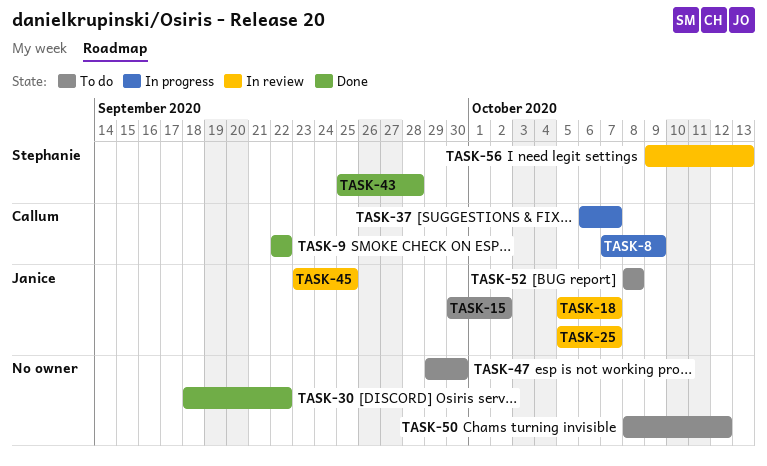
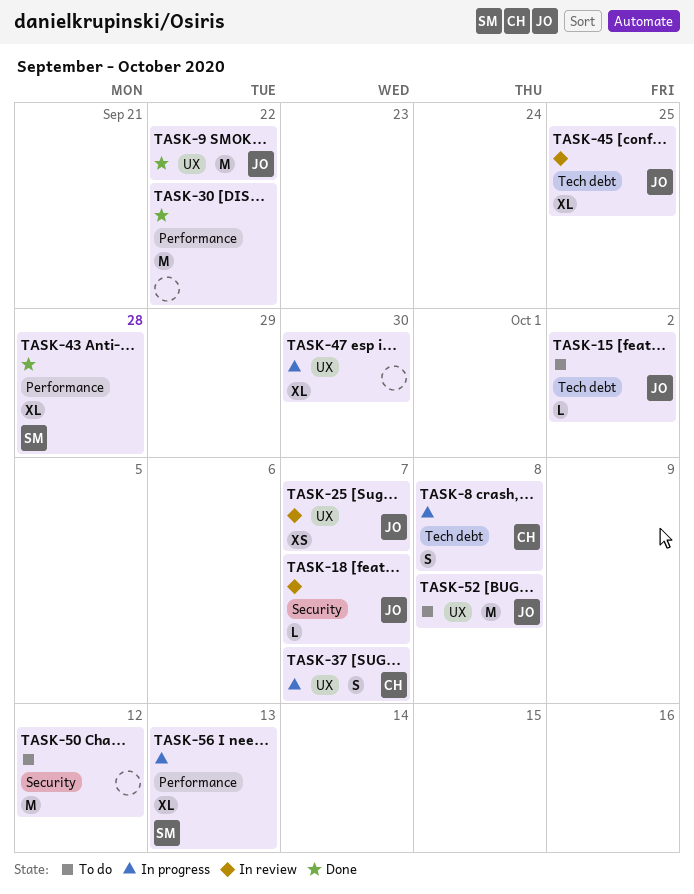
TASK-8, due: Oct 9 -> Oct 8
TASK-9, owner: Callum -> Janice
TASK-47, status: To do -> In progress
TASK-56, status: In review -> In progress

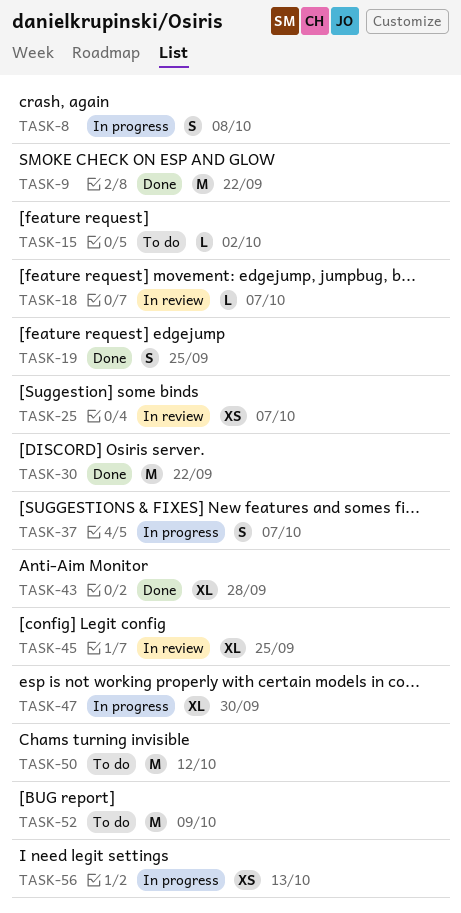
TASK-19: none -> present
TASK-52, due: Oct 8 -> Oct 9
TASK-56, estimate: XL -> XS

